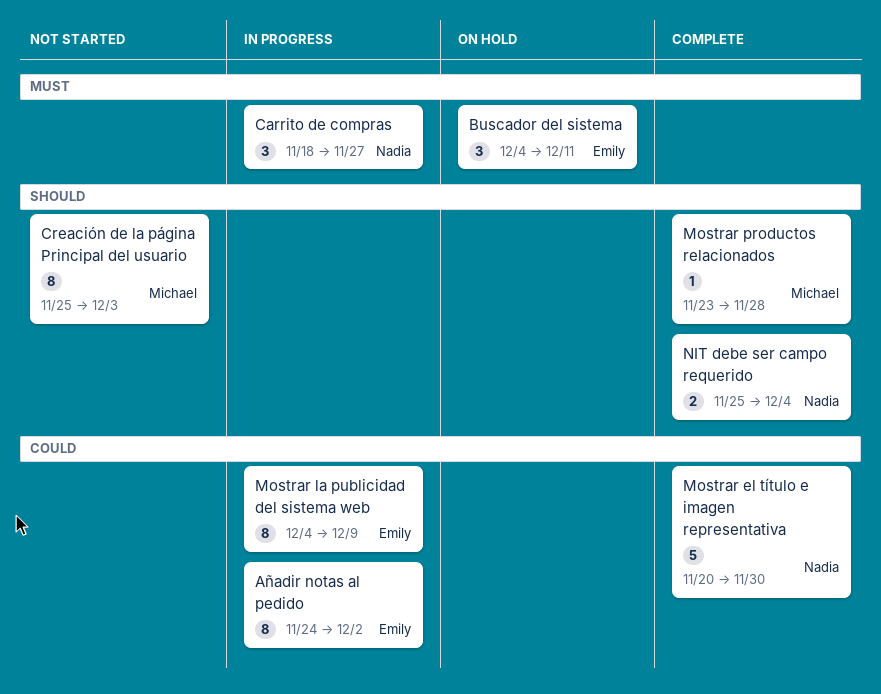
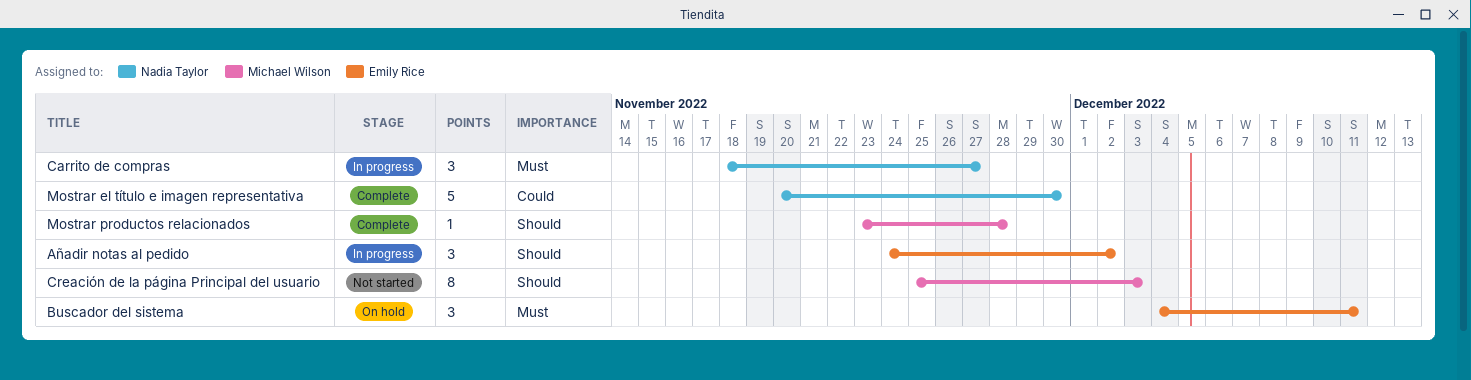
Añadir notas al pedido, priority: Could -> Should
Añadir notas al pedido, estimate: 8 -> 3
Mostrar la publicidad del sistema web: present -> none
NIT debe ser campo requerido: present -> none

